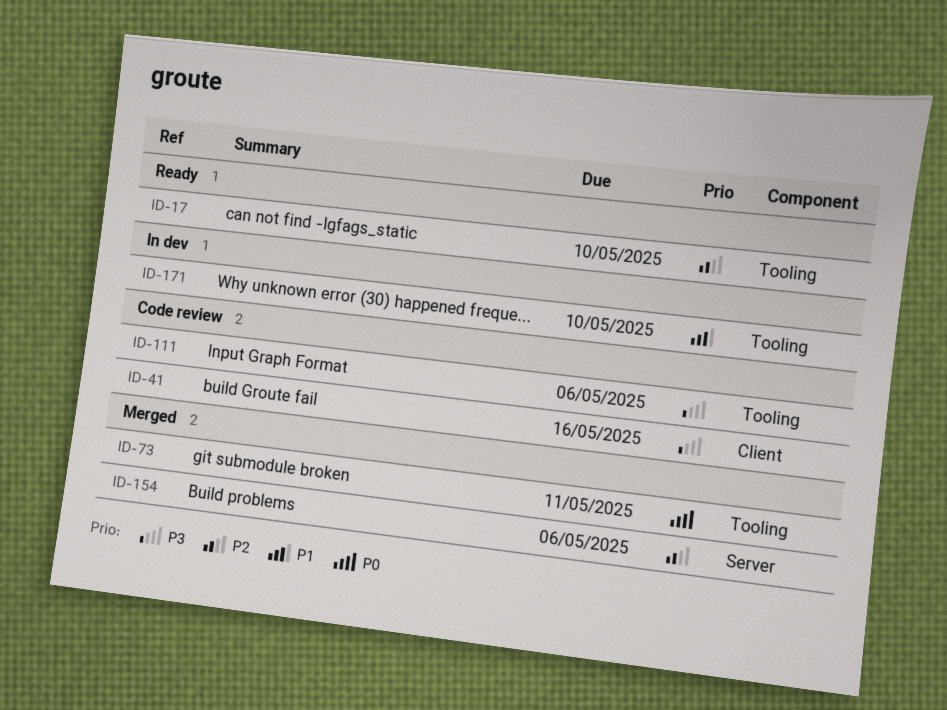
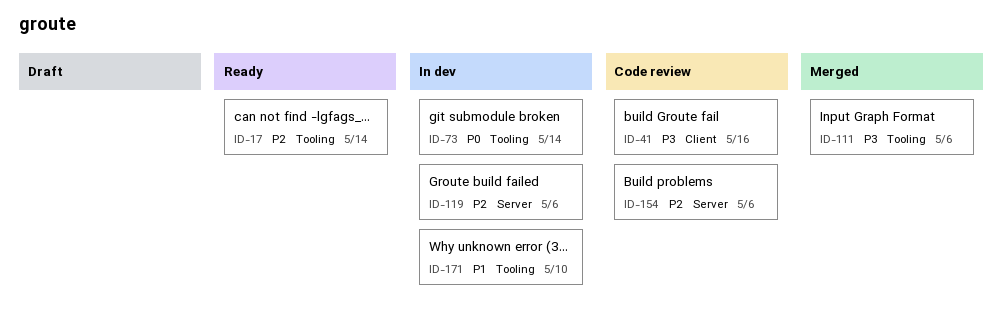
ID-17, due: May 10 -> May 14
ID-73, status: Merged -> In dev
ID-73, due: May 11 -> May 14
ID-111, status: Code review -> Merged
ID-119: none -> present
ID-154, status: Merged -> Code review

